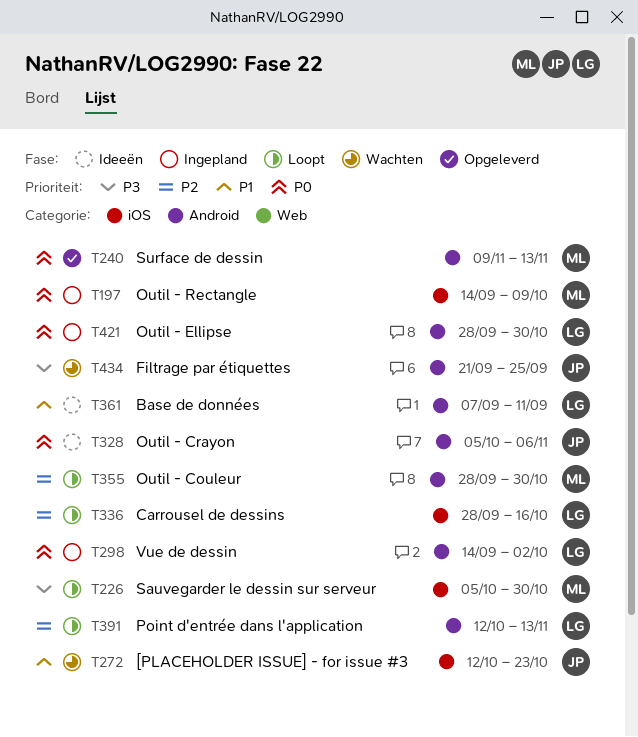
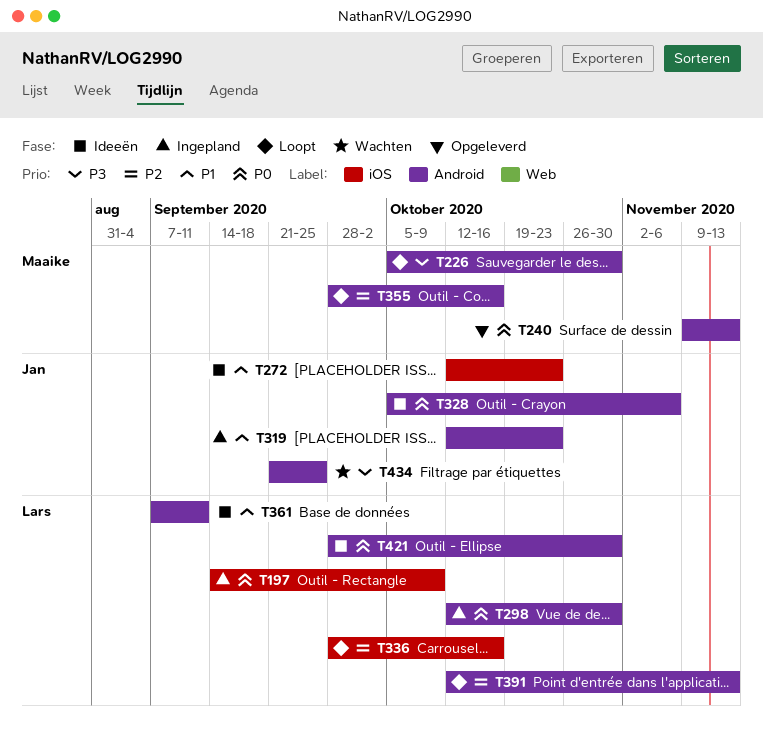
T197, owner: Maaike -> Lars
T226, label: iOS -> Android
T272, status: Wachten -> Ideeën
T298, start: Sep 14 -> Oct 12
T298, due: Oct 2 -> Oct 30
T319: none -> present
T355, due: Oct 30 -> Oct 16
T421, status: Ingepland -> Ideeën

